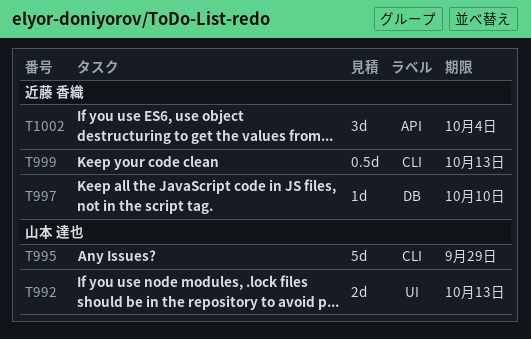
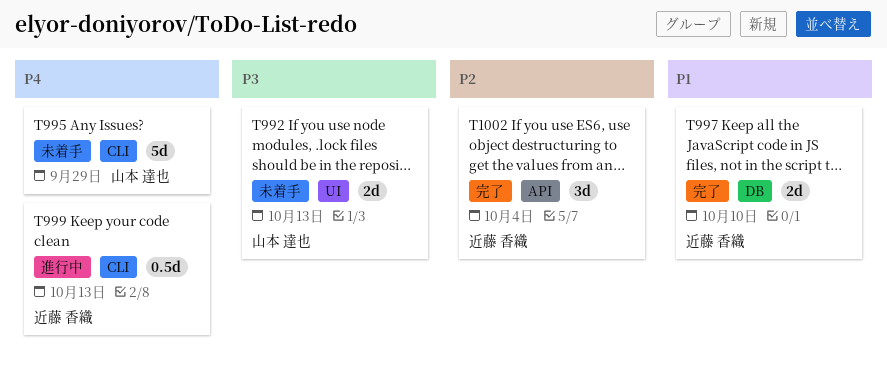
T997, estimate: 1d -> 2d

